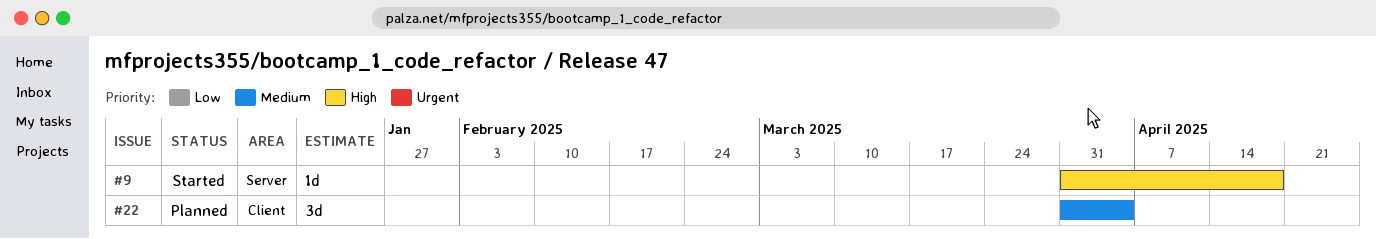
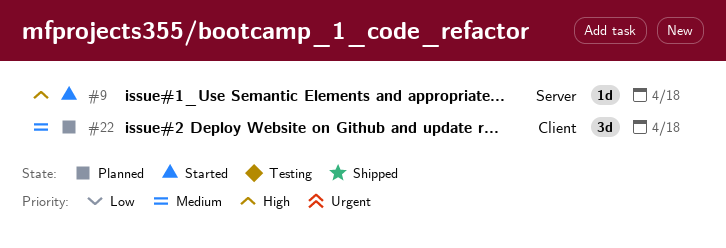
#22, due: Apr 4 -> Apr 18

